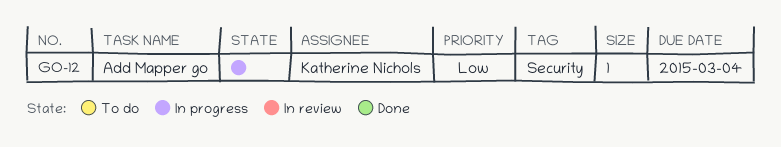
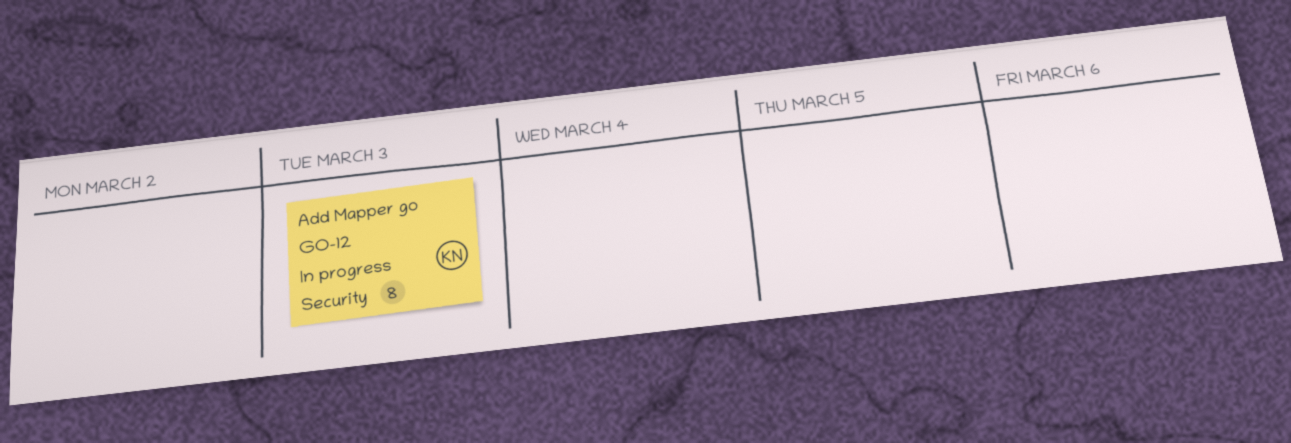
GO-12, estimate: 1 -> 8
GO-12, due: Mar 4 -> Mar 3

